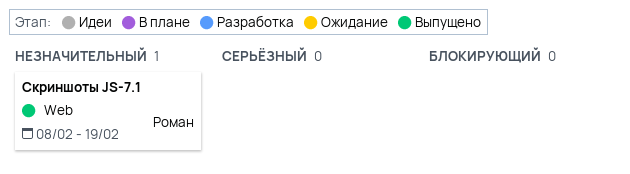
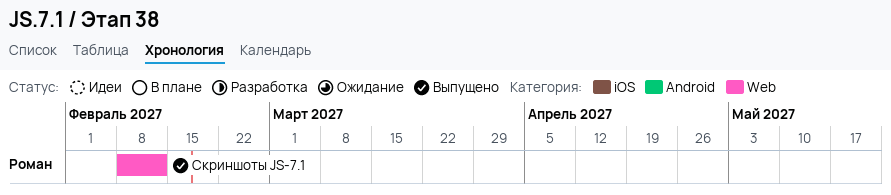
Скриншоты JS-7.1, due: Feb 19 -> Feb 12

